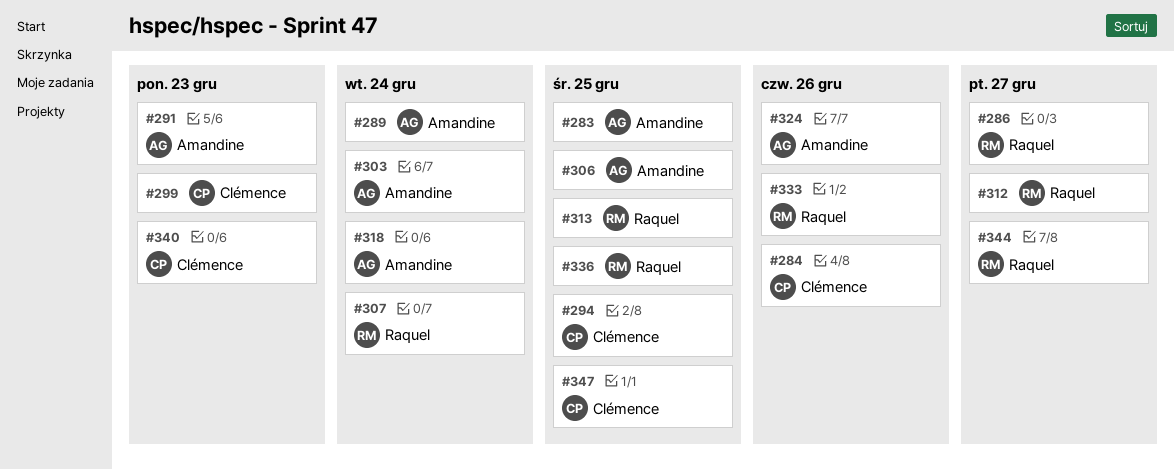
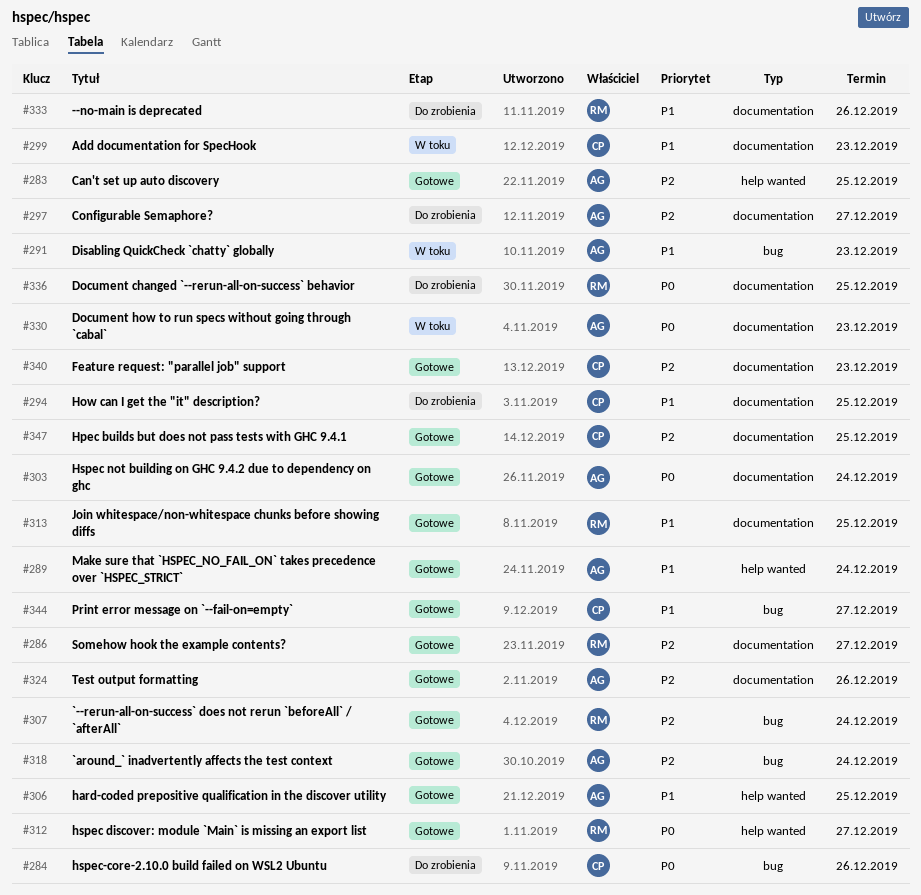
#297: none -> present
#330: none -> present
#344, owner: Raquel -> Clémence

